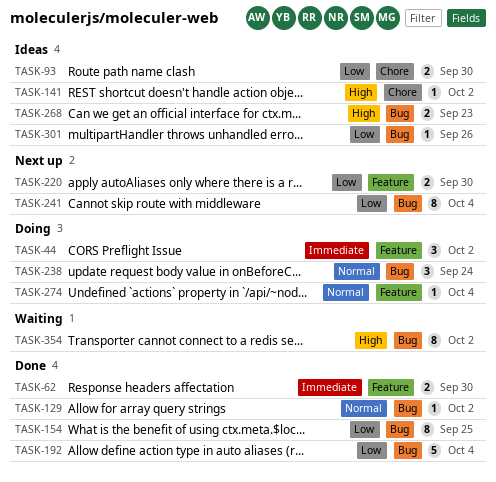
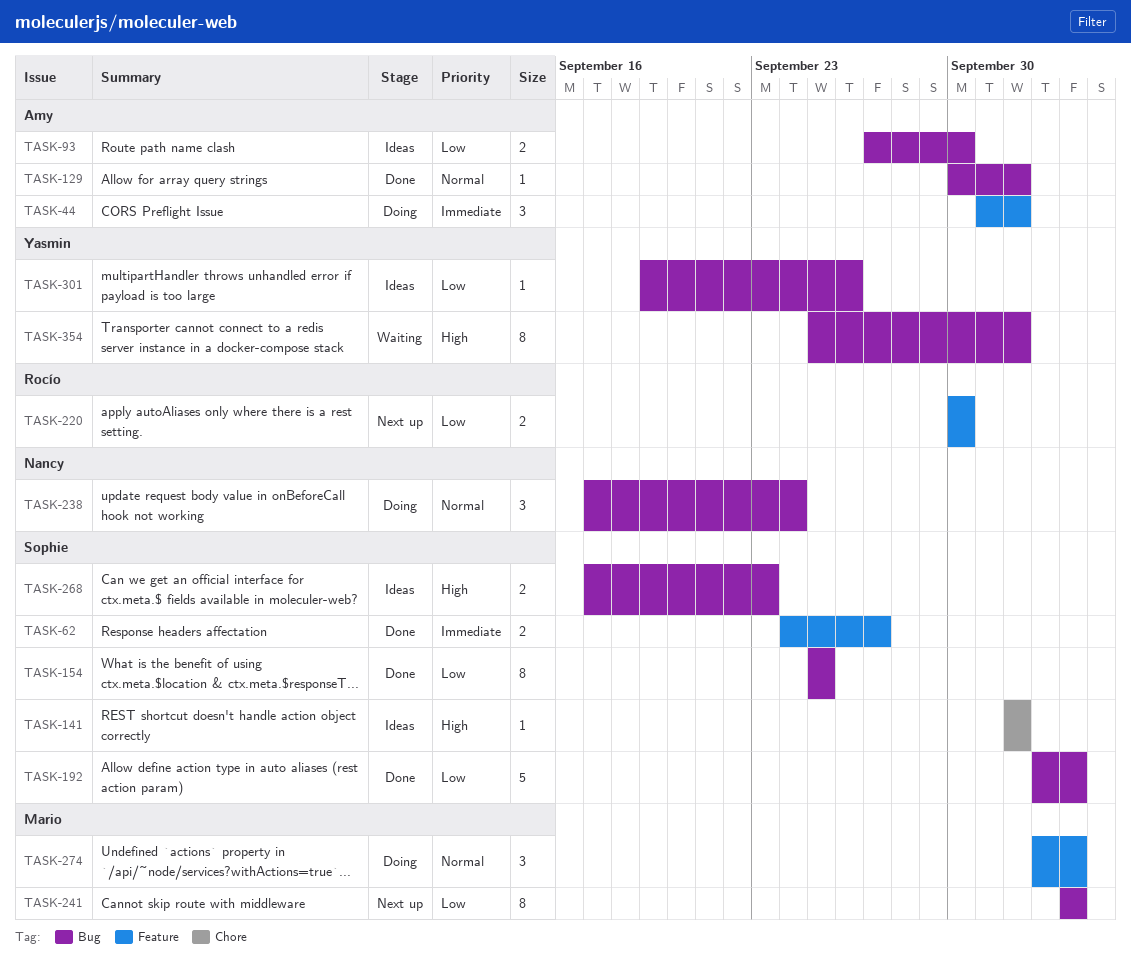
TASK-62, due: Sep 30 -> Sep 27
TASK-93, label: Chore -> Bug
TASK-274, estimate: 1 -> 3

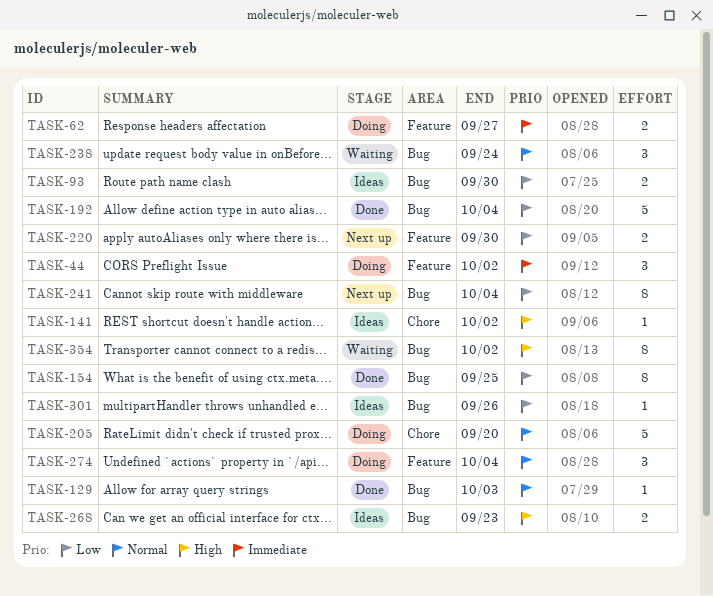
TASK-62, status: Done -> Doing
TASK-129, due: Oct 2 -> Oct 3
TASK-205: none -> present
TASK-238, status: Doing -> Waiting

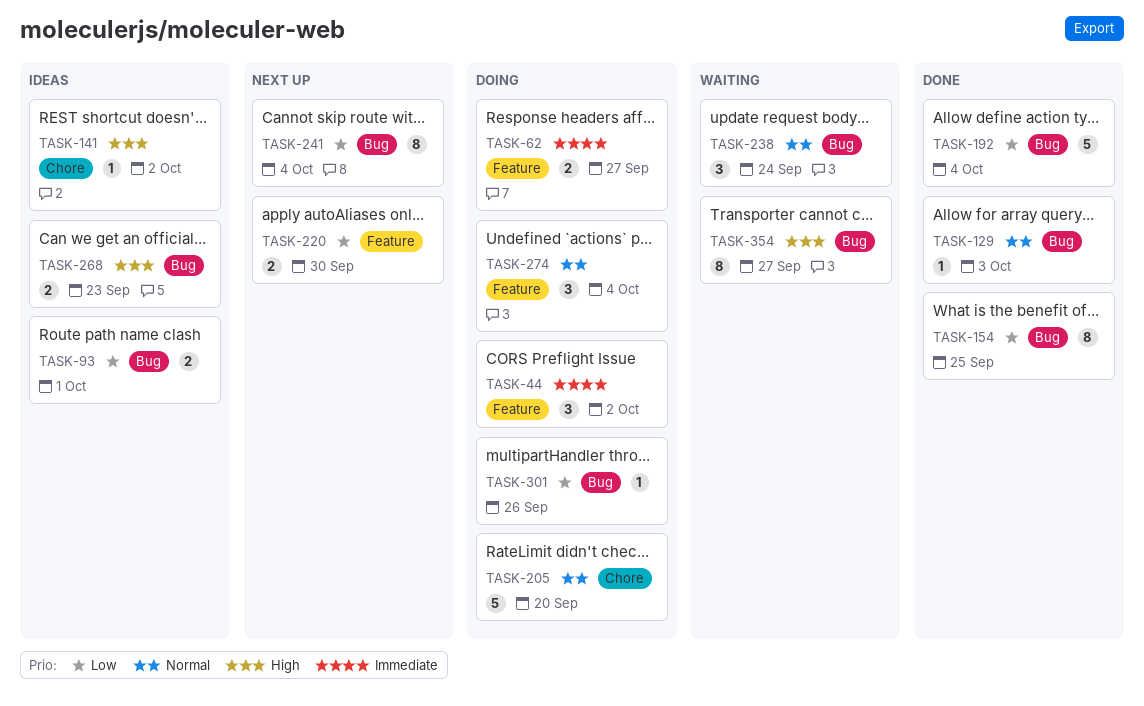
TASK-93, due: Sep 30 -> Oct 1
TASK-301, status: Ideas -> Doing
TASK-354, due: Oct 2 -> Sep 27

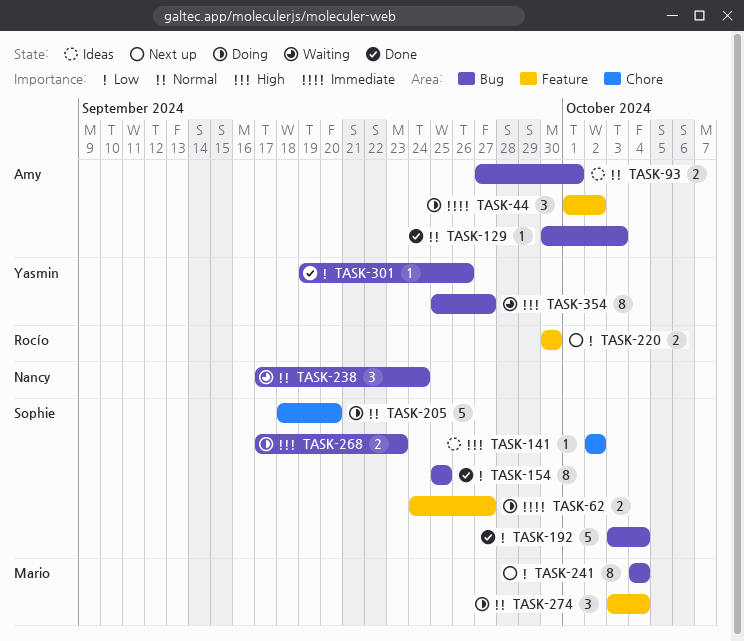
TASK-93, priority: Low -> Normal
TASK-268, status: Ideas -> Doing
TASK-301, status: Doing -> Done

